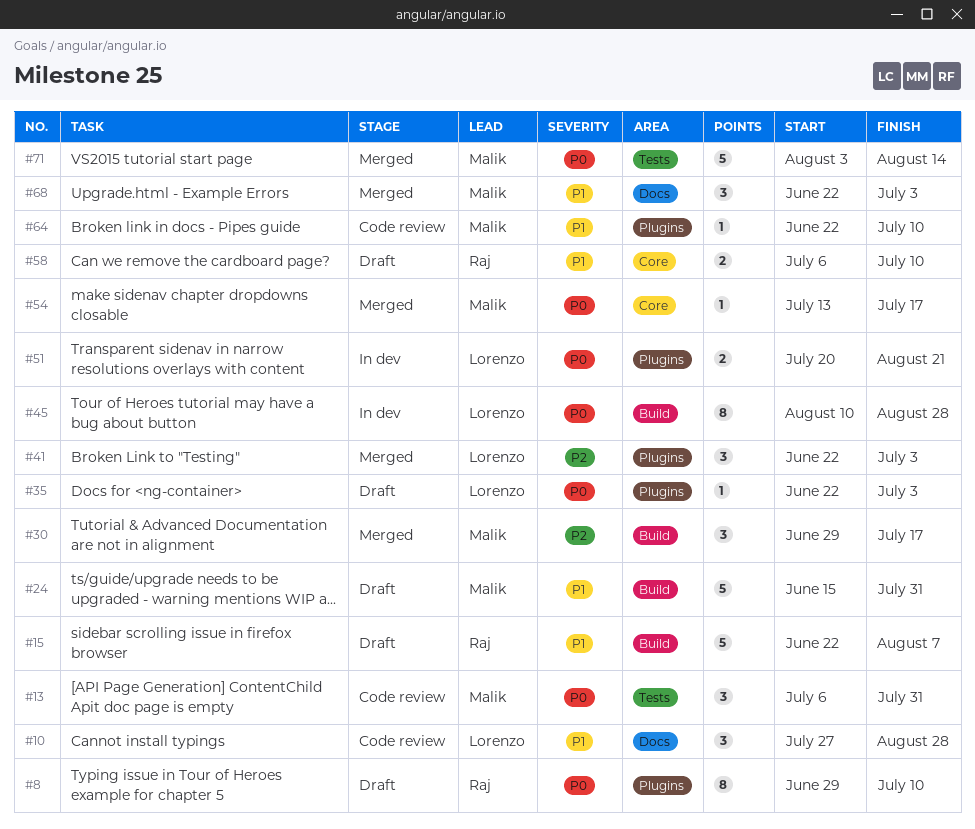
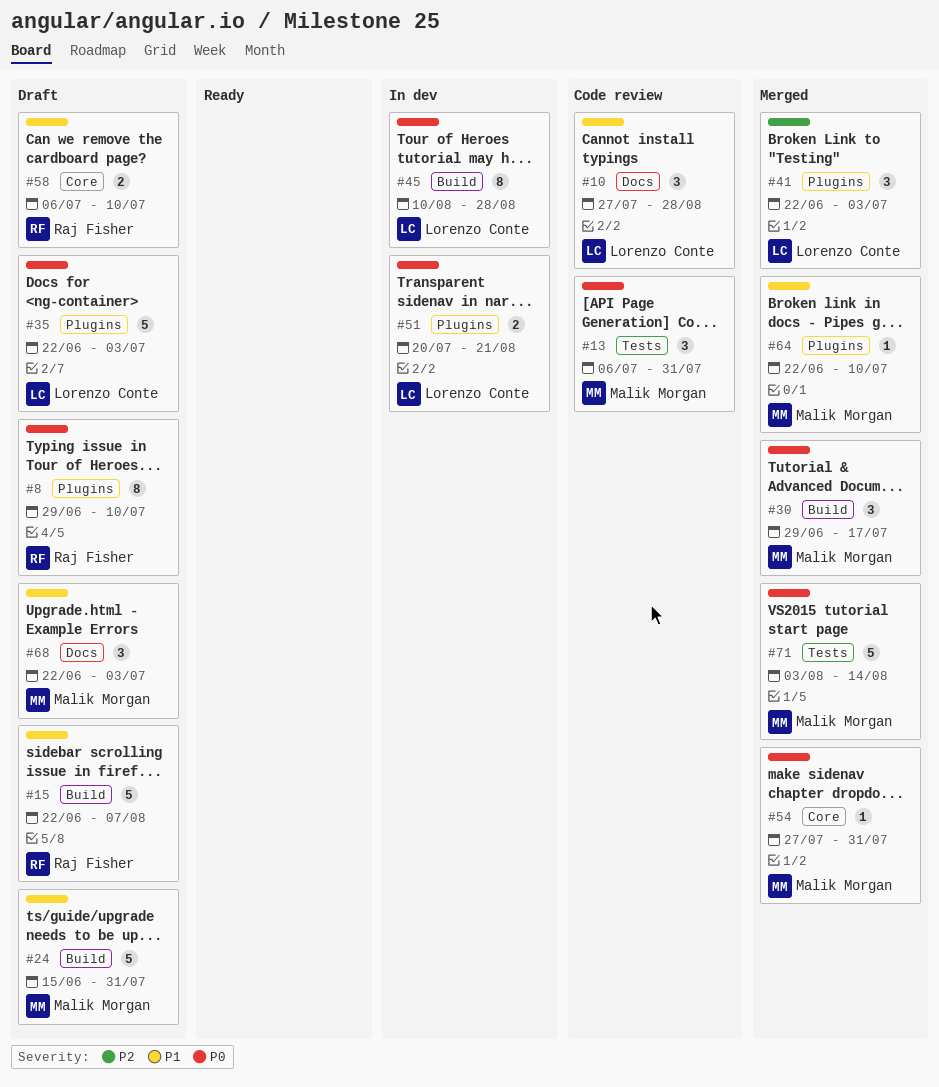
#30, priority: P2 -> P0
#35, estimate: 1 -> 5
#54, start: Jul 13 -> Jul 27
#54, due: Jul 17 -> Jul 31
#64, status: Code review -> Merged
#68, status: Merged -> Draft

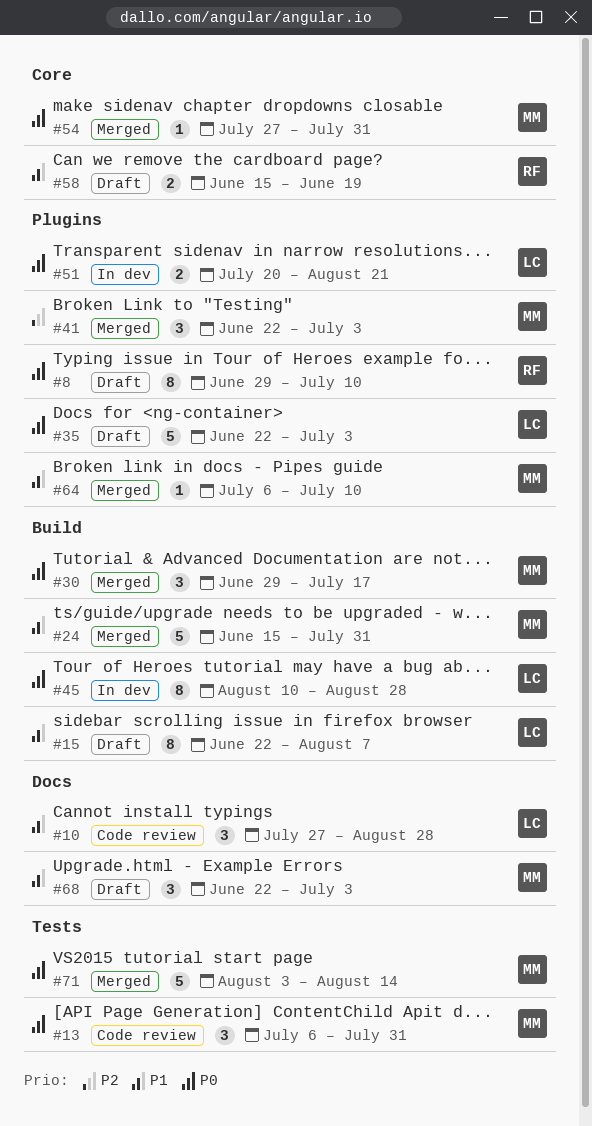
#15, owner: Raj Fisher -> Lorenzo Conte
#15, estimate: 5 -> 8
#24, status: Draft -> Merged
#41, owner: Lorenzo Conte -> Malik Morgan
#58, start: Jul 6 -> Jun 15
#58, due: Jul 10 -> Jun 19
#64, start: Jun 22 -> Jul 6

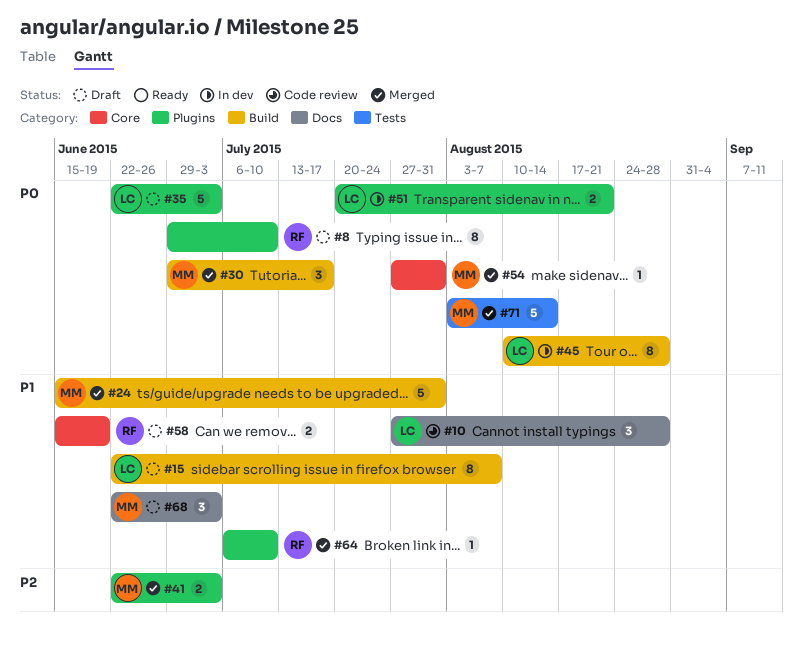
#13: present -> none
#41, estimate: 3 -> 2
#64, owner: MM -> RF

